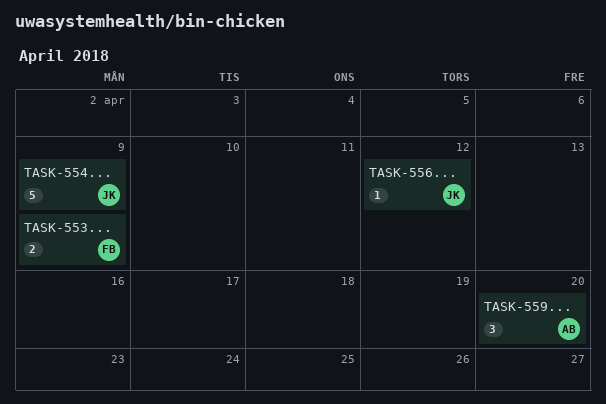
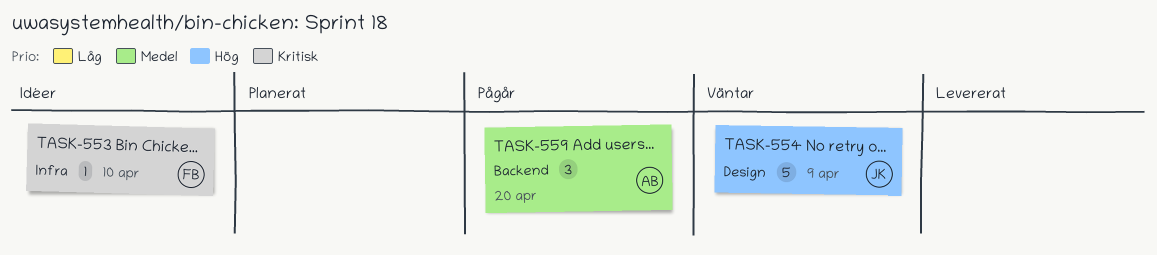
TASK-553, estimate: 2 -> 1
TASK-553, due: Apr 9 -> Apr 10
TASK-556: present -> none

